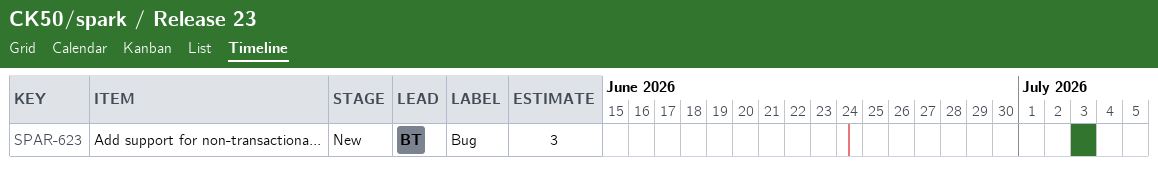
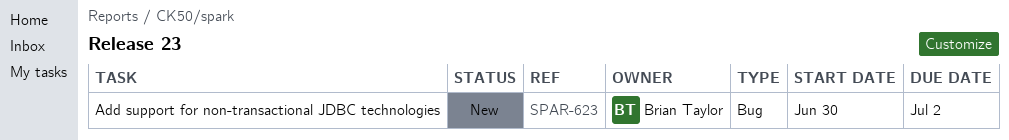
SPAR-623, start: Jul 3 -> Jun 30
SPAR-623, due: Jul 3 -> Jul 2

